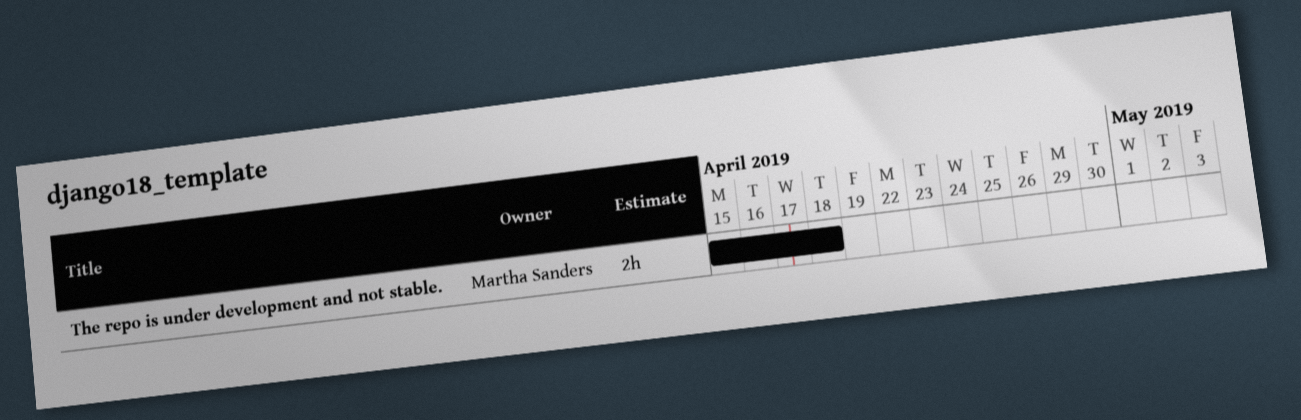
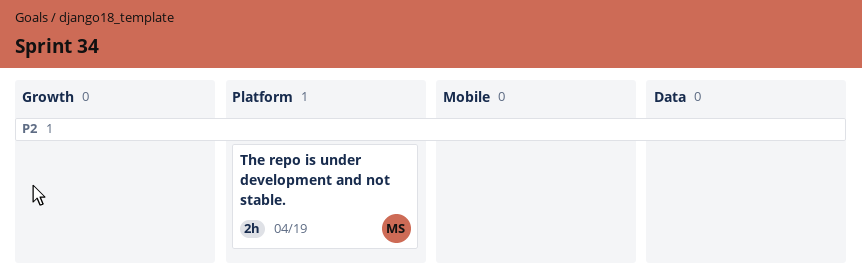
The repo is under development and not stable., due: Apr 18 -> Apr 19

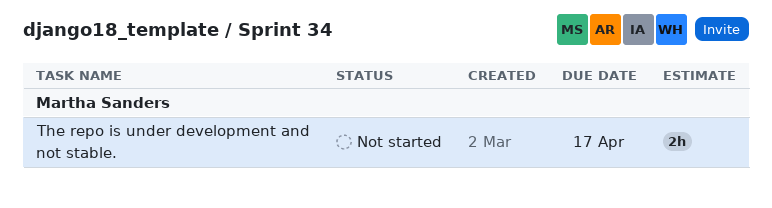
The repo is under development and not stable., due: Apr 19 -> Apr 17

